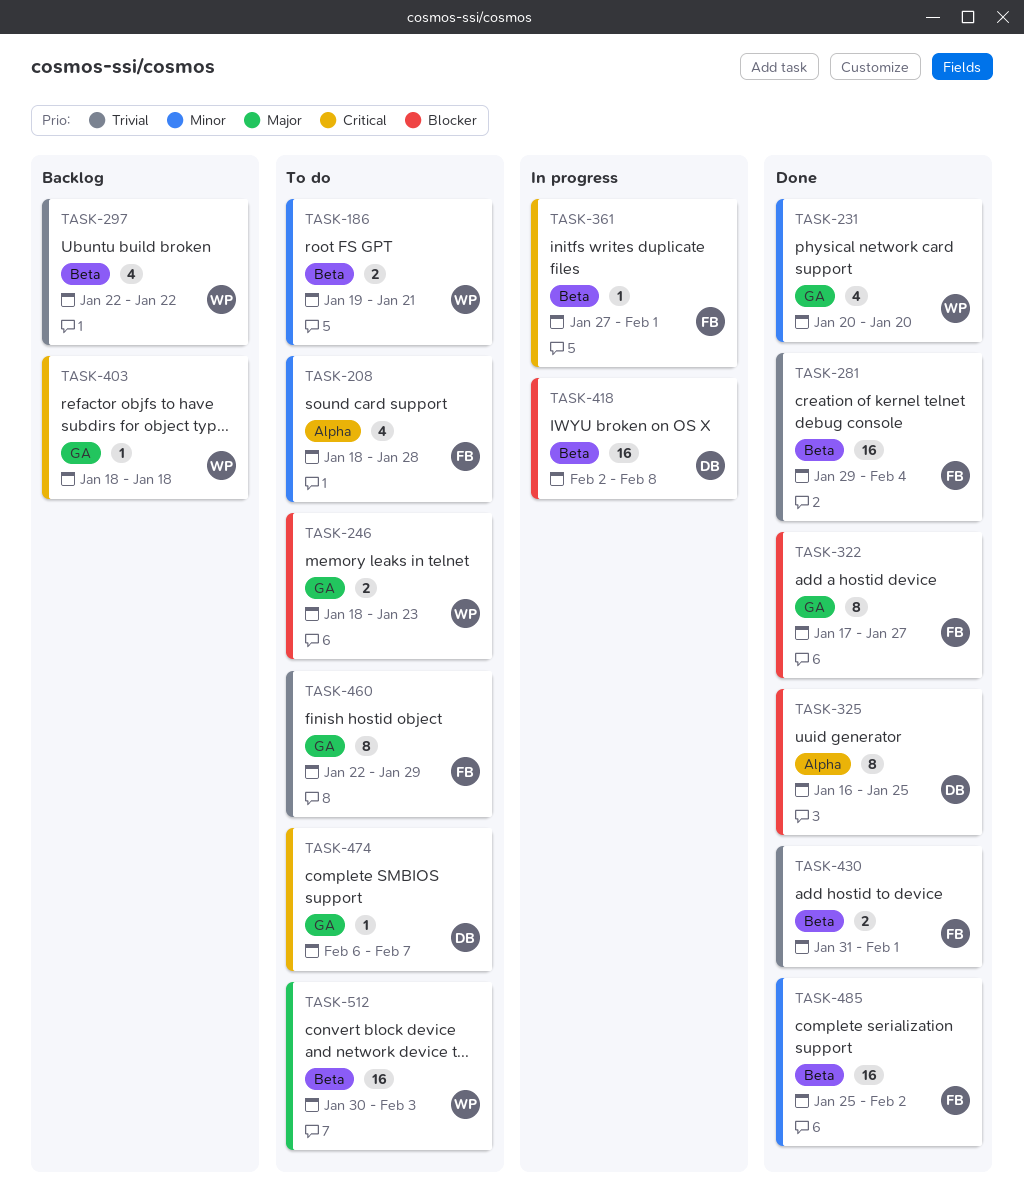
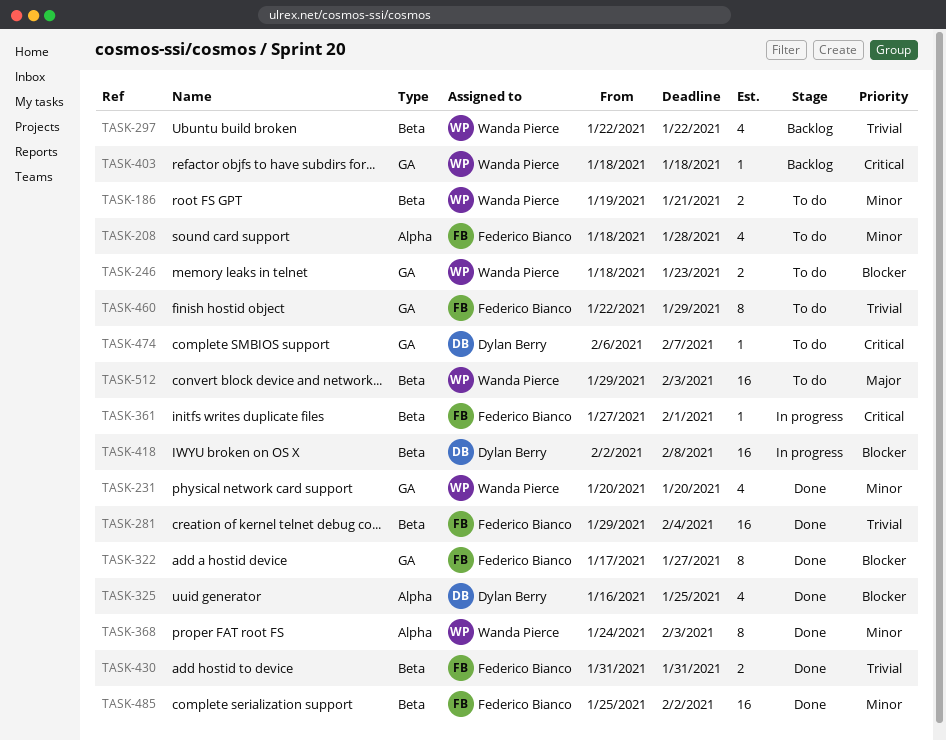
TASK-325, estimate: 8 -> 4
TASK-368: none -> present
TASK-430, due: Feb 1 -> Jan 31
TASK-512, start: Jan 30 -> Jan 29

